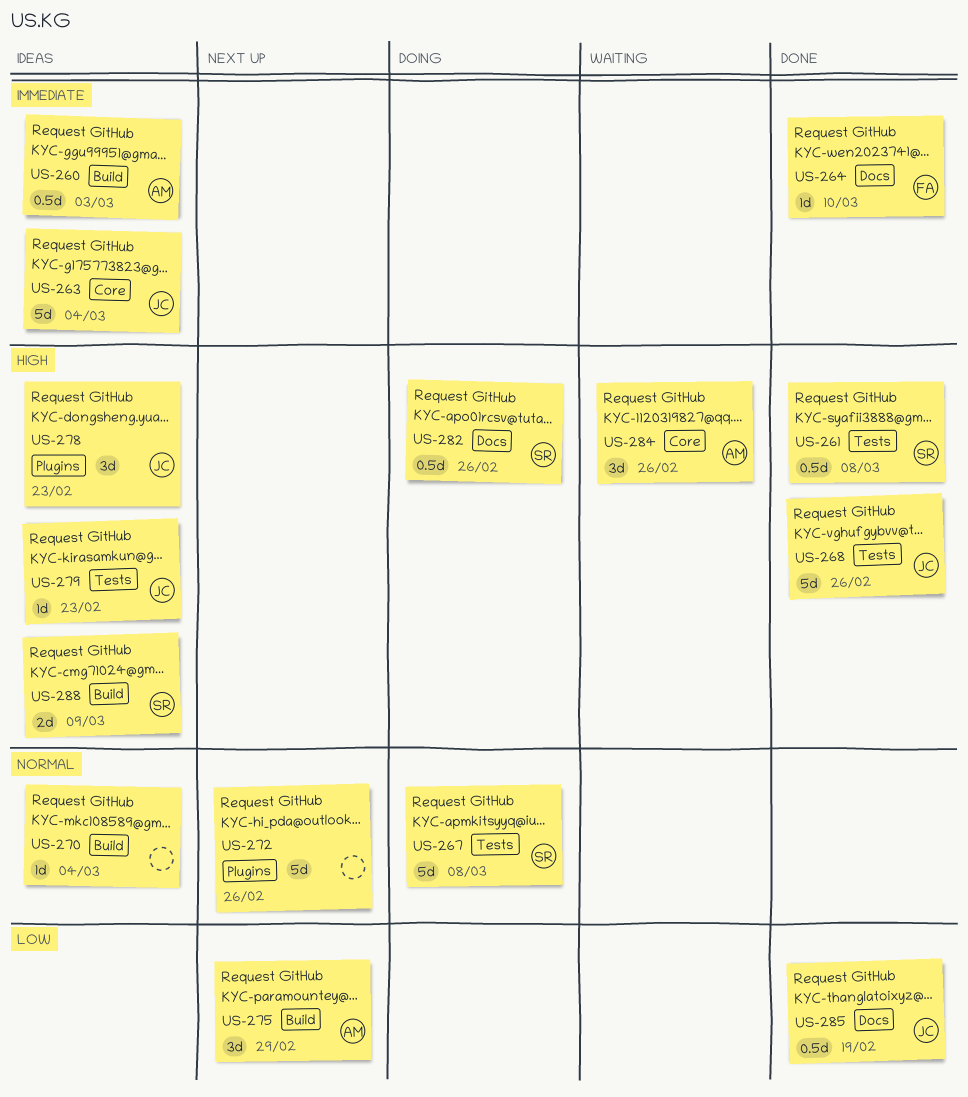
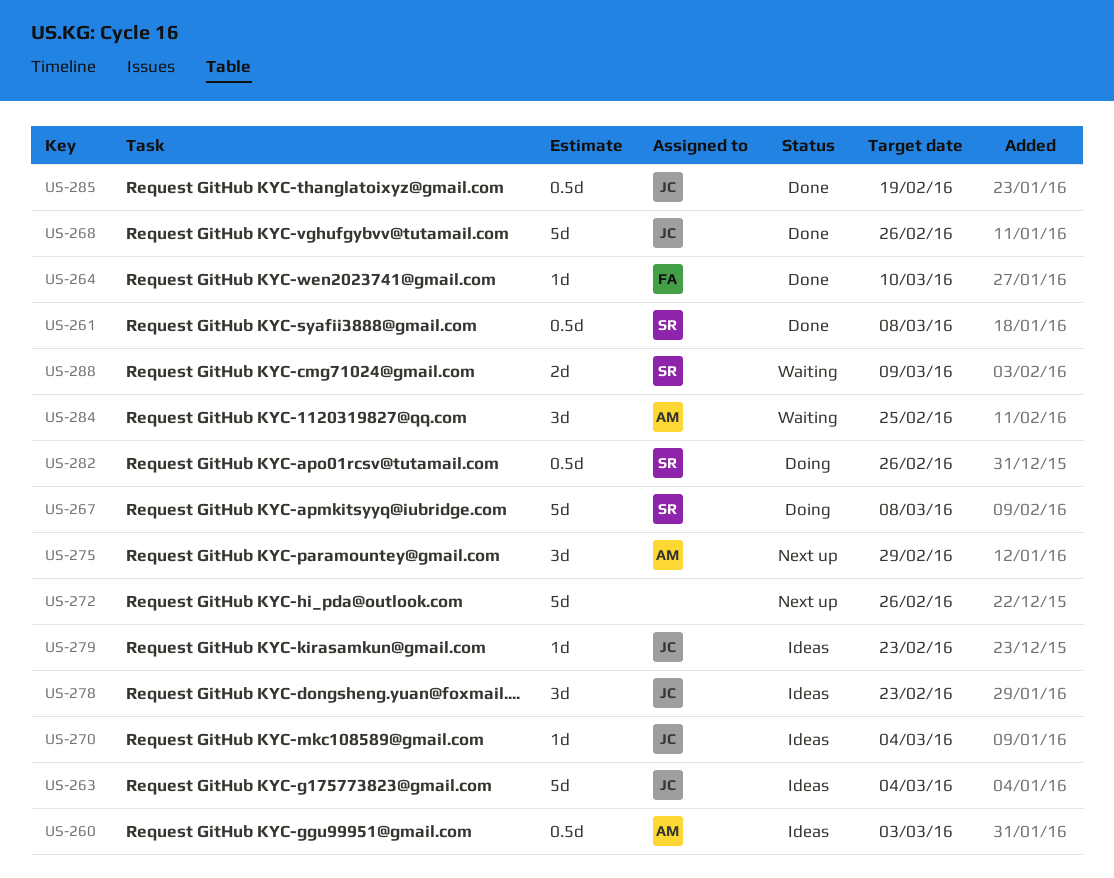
US-270, owner: none -> JC
US-284, due: Feb 26 -> Feb 25
US-288, status: Ideas -> Waiting

